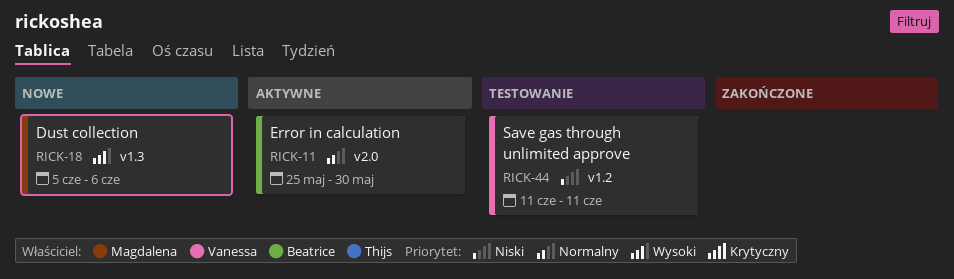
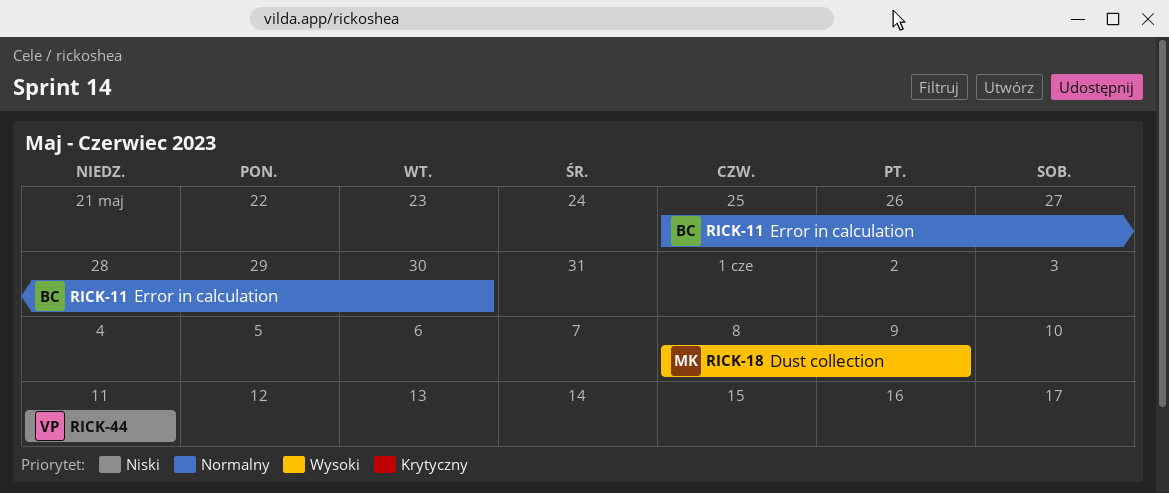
RICK-18, start: Jun 5 -> Jun 8
RICK-18, due: Jun 6 -> Jun 9

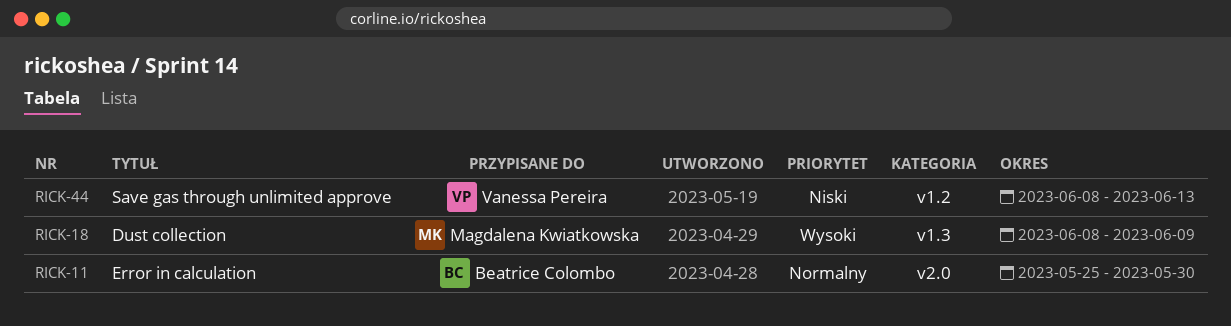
RICK-44, start: Jun 11 -> Jun 8
RICK-44, due: Jun 11 -> Jun 13

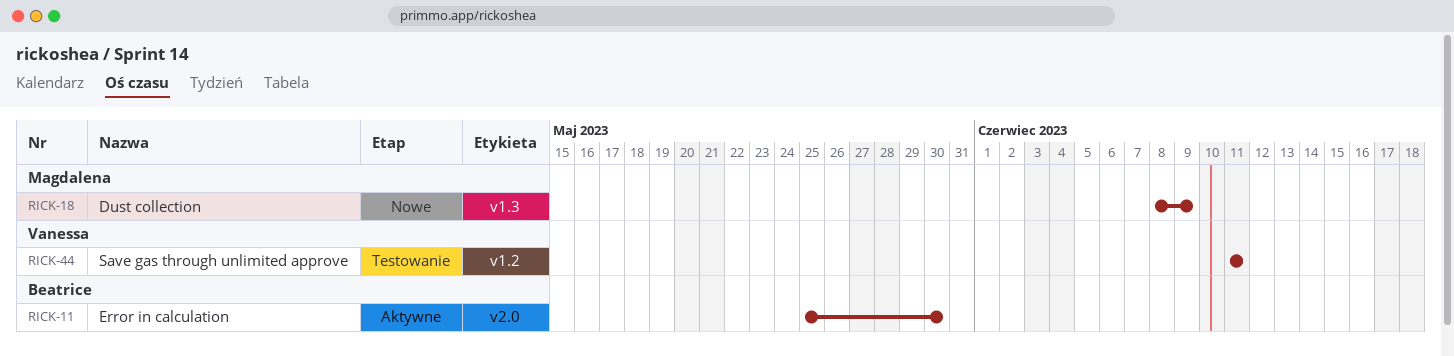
RICK-44, start: Jun 8 -> Jun 11
RICK-44, due: Jun 13 -> Jun 11

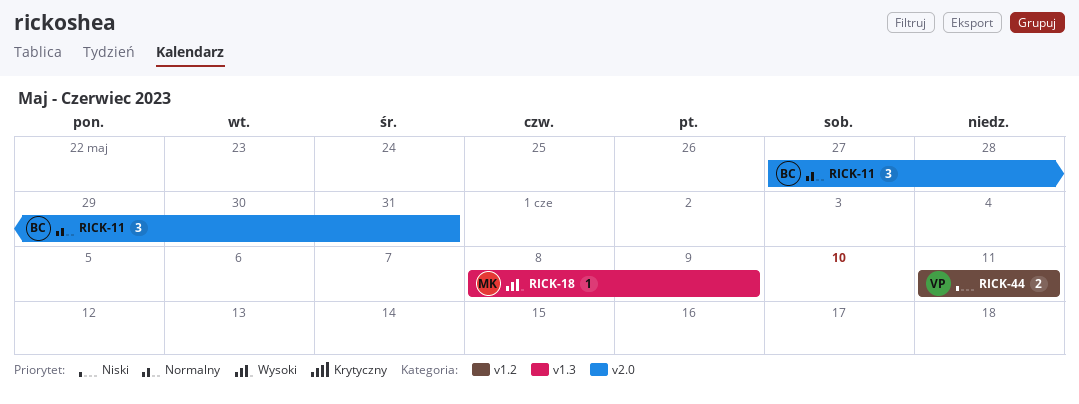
RICK-11, start: May 25 -> May 27
RICK-11, due: May 30 -> May 31

